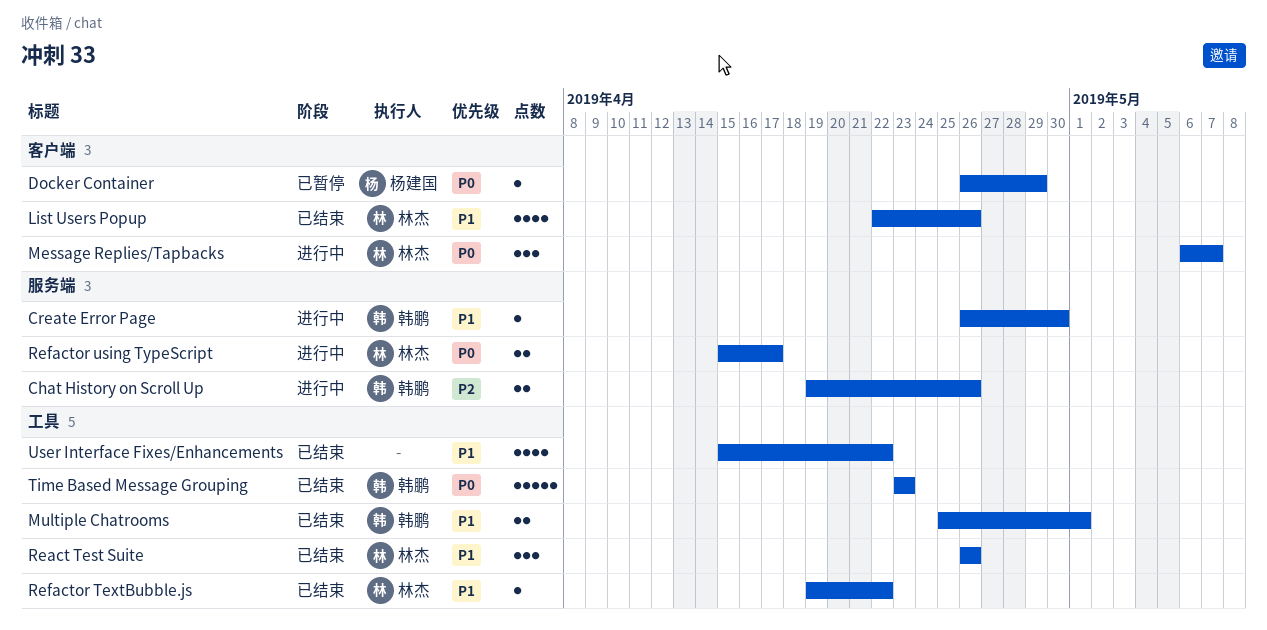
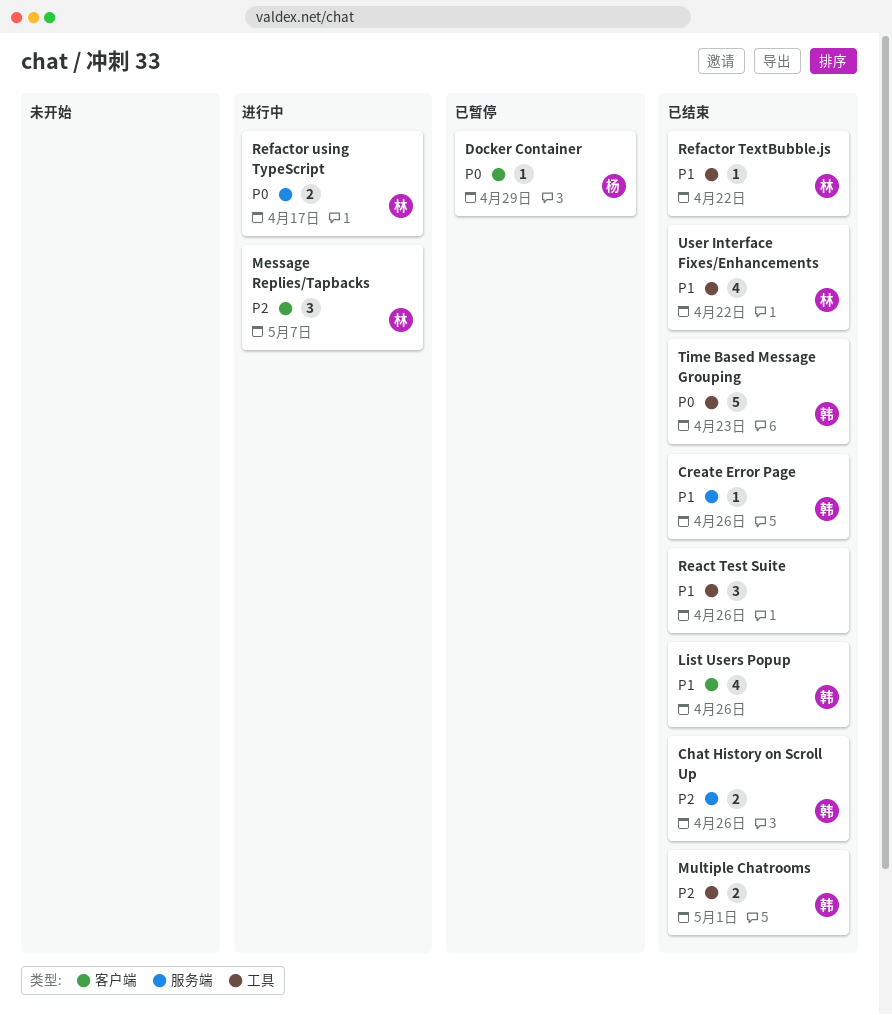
Chat History on Scroll Up, status: 进行中 -> 已结束
Create Error Page, status: 进行中 -> 已结束
Create Error Page, due: Apr 30 -> Apr 26
List Users Popup, owner: 林杰 -> 韩鹏
Message Replies/Tapbacks, priority: P0 -> P2
Multiple Chatrooms, priority: P1 -> P2
React Test Suite, owner: 林杰 -> none
User Interface Fixes/Enhancements, owner: none -> 林杰

